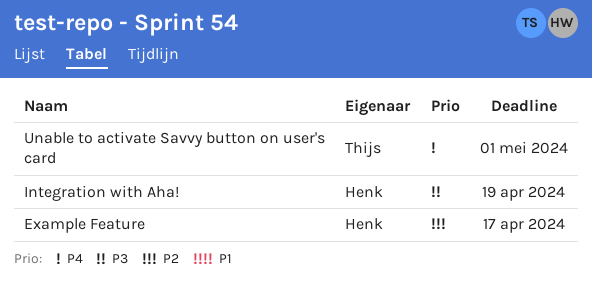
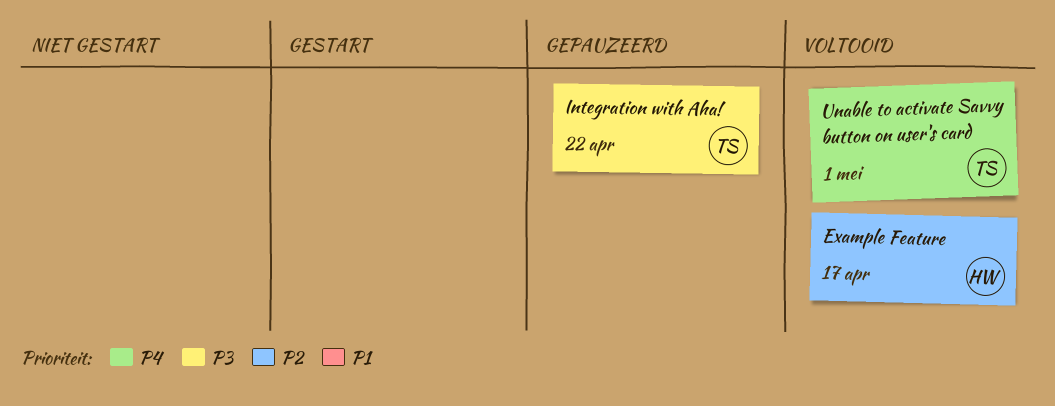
Integration with Aha!, owner: Henk -> Thijs
Integration with Aha!, due: Apr 19 -> Apr 22

